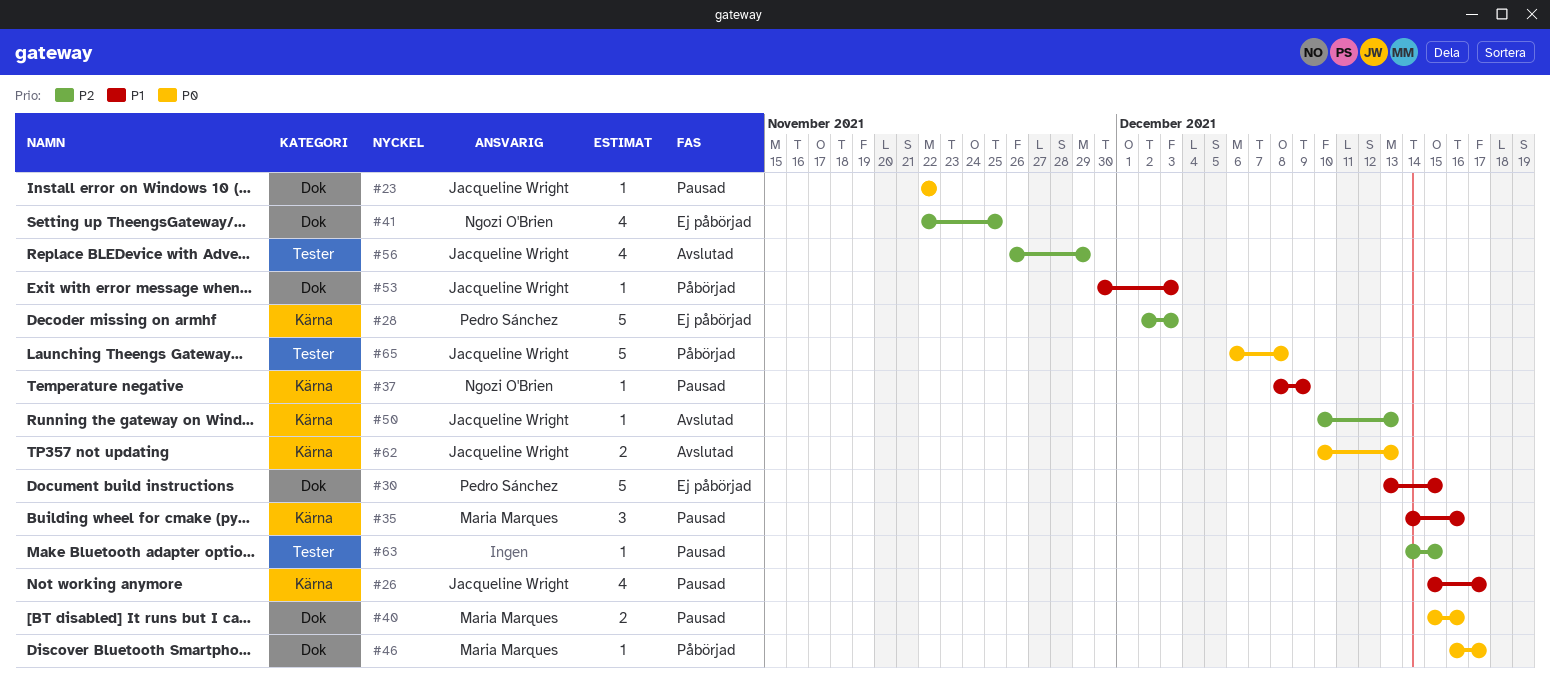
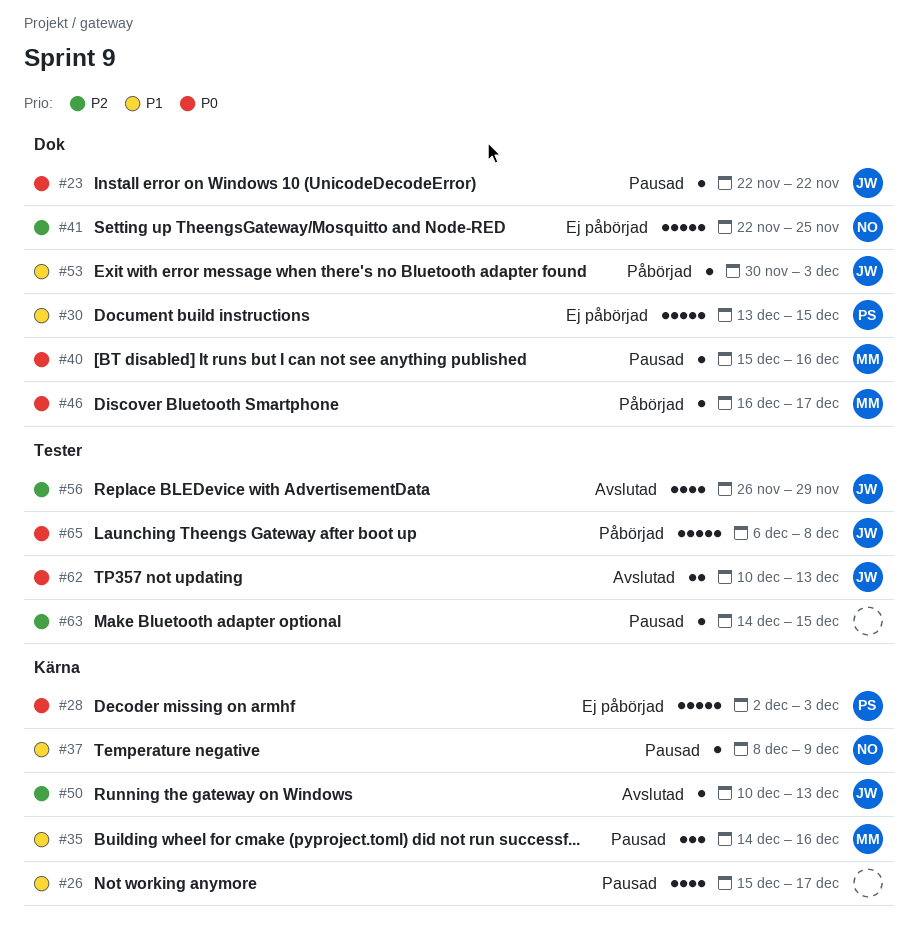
#26, owner: Jacqueline Wright -> none
#28, priority: P2 -> P0
#40, estimate: 2 -> 1
#41, estimate: 4 -> 5
#62, label: Kärna -> Tester

